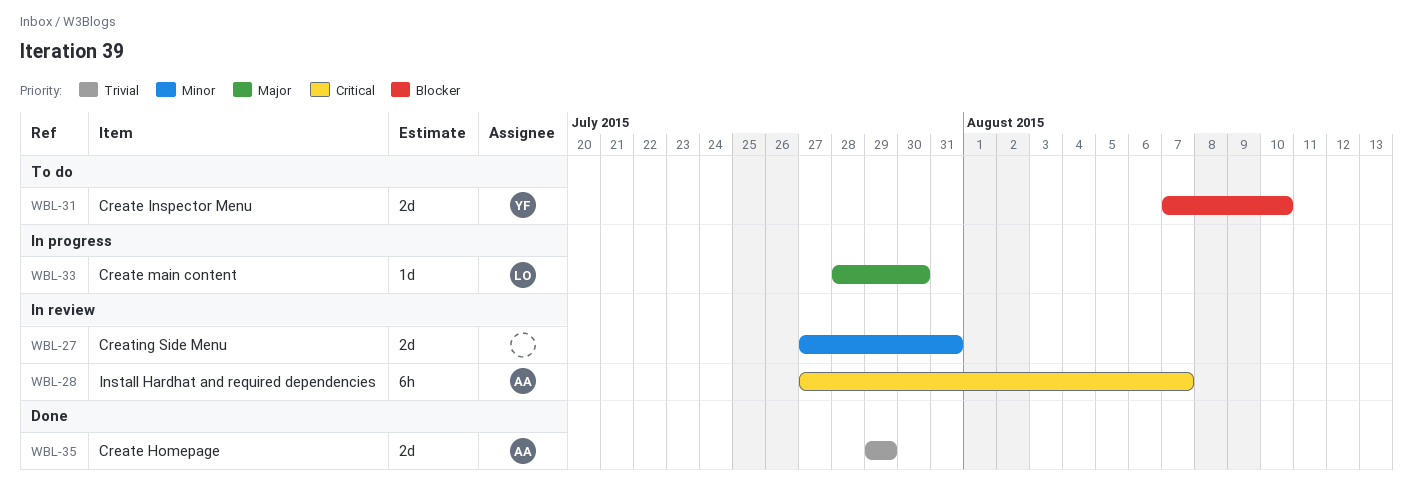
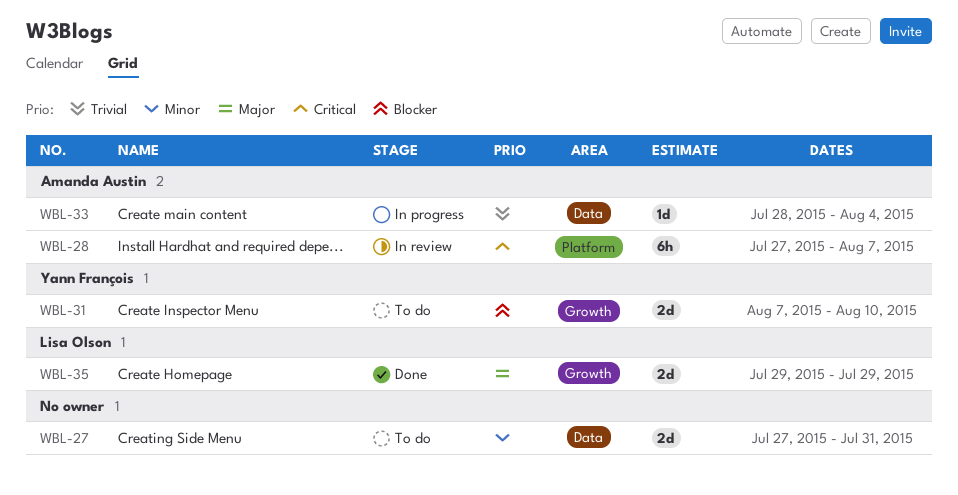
WBL-27, status: In review -> To do
WBL-33, owner: Lisa Olson -> Amanda Austin
WBL-33, priority: Major -> Trivial
WBL-33, due: Jul 30 -> Aug 4
WBL-35, owner: Amanda Austin -> Lisa Olson
WBL-35, priority: Trivial -> Major

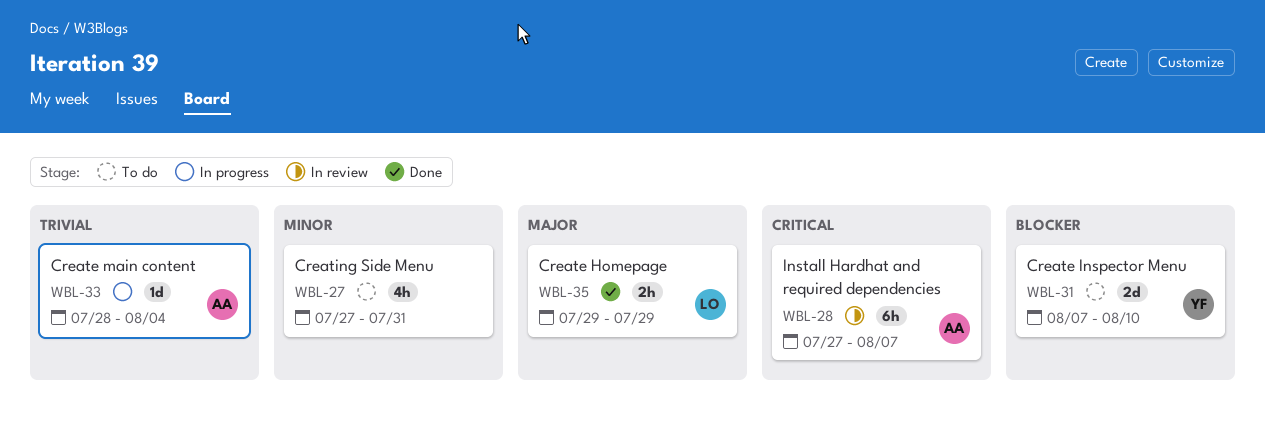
WBL-27, estimate: 2d -> 4h
WBL-35, estimate: 2d -> 2h

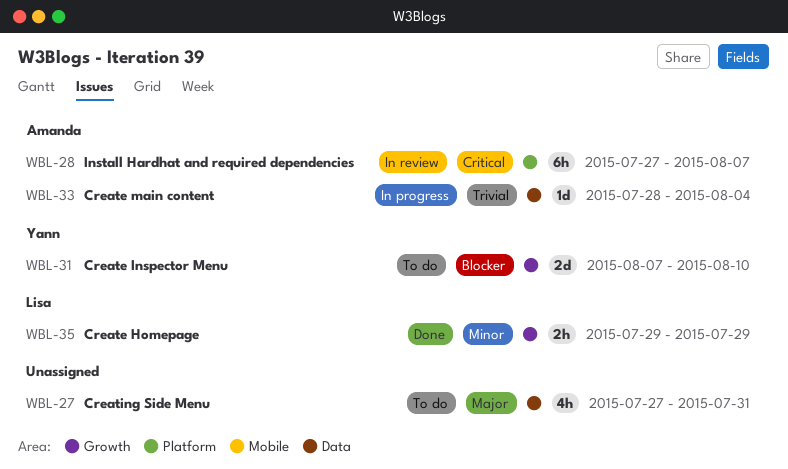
WBL-27, priority: Minor -> Major
WBL-35, priority: Major -> Minor

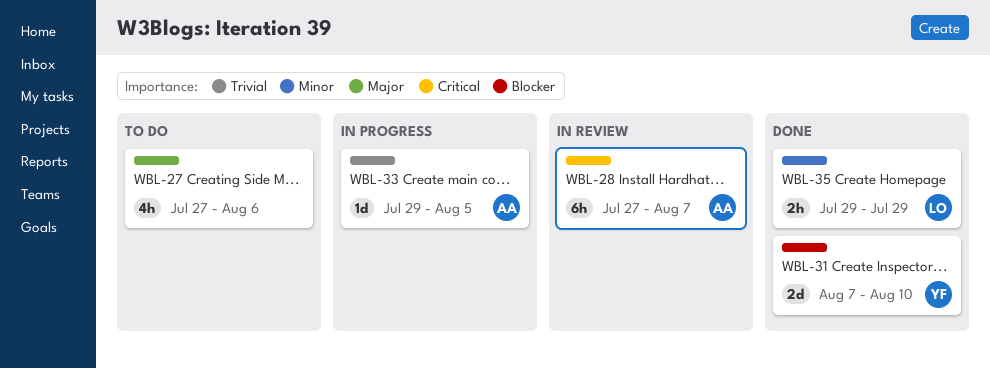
WBL-27, due: Jul 31 -> Aug 6
WBL-31, status: To do -> Done
WBL-33, start: Jul 28 -> Jul 29
WBL-33, due: Aug 4 -> Aug 5

